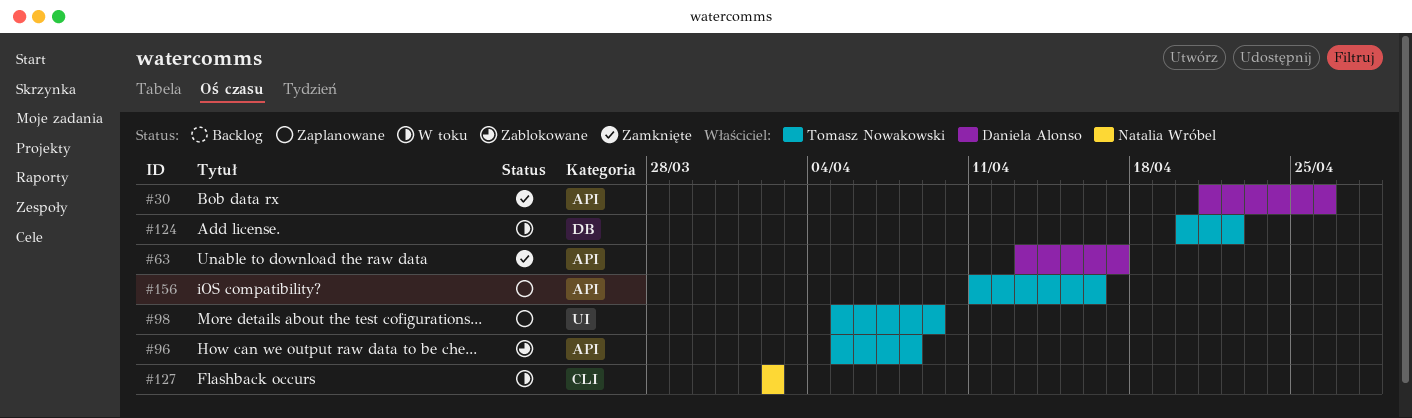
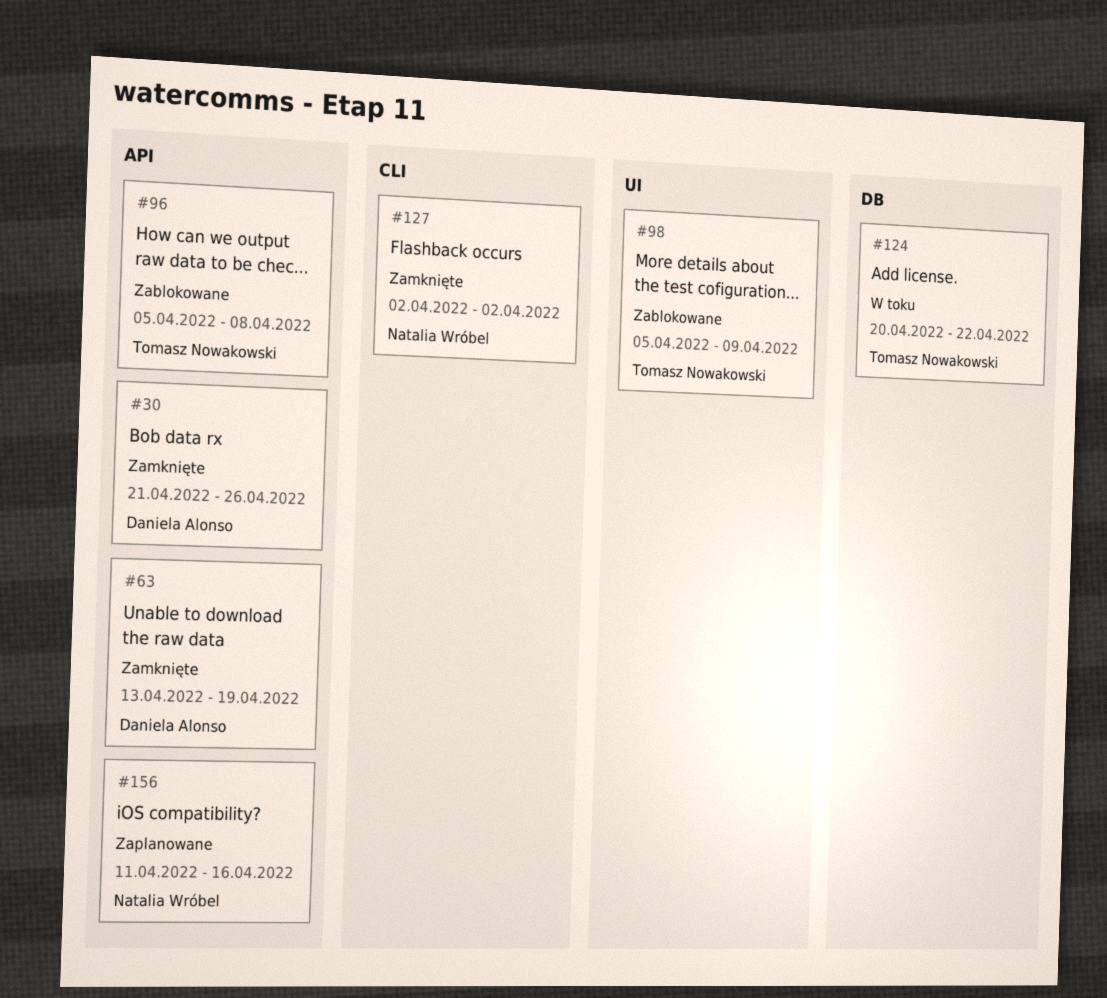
#63, due: Apr 17 -> Apr 19
#98, status: Zaplanowane -> Zablokowane
#127, status: W toku -> Zamknięte
#156, owner: Tomasz Nowakowski -> Natalia Wróbel

